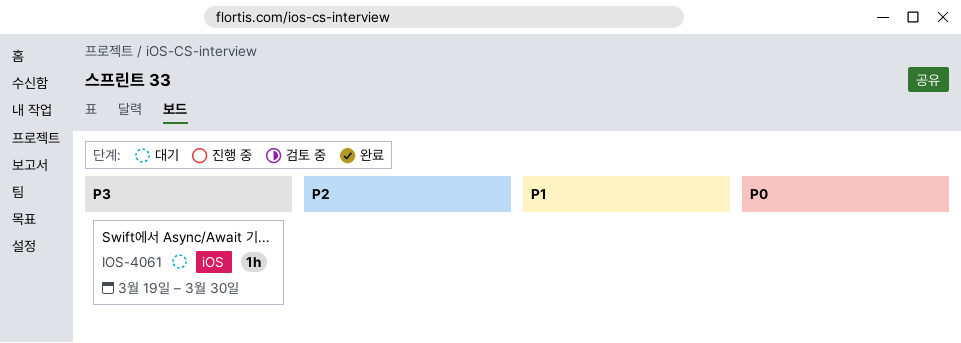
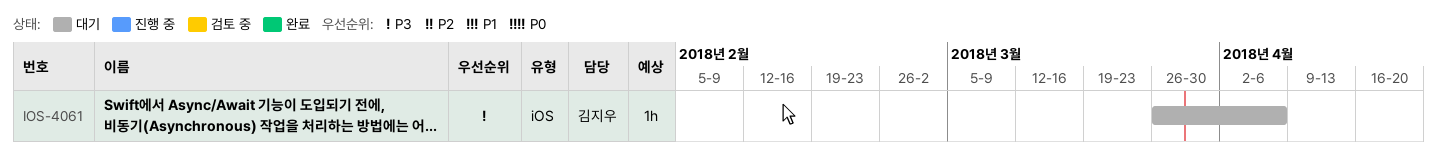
IOS-4061, start: Mar 19 -> Mar 26
IOS-4061, due: Mar 30 -> Apr 6

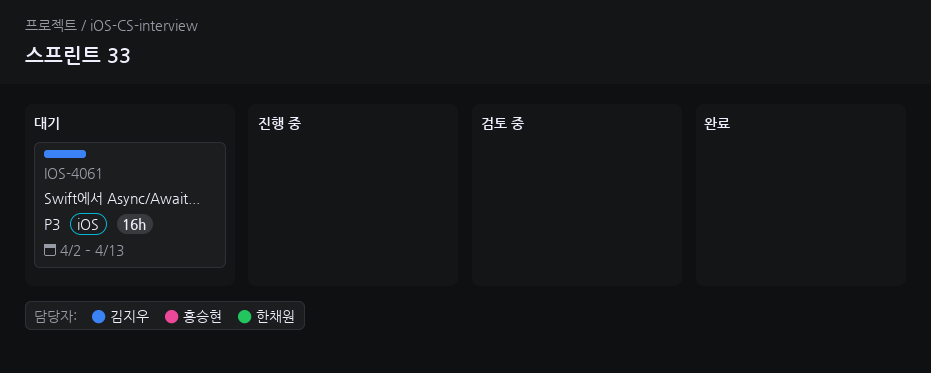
IOS-4061, estimate: 1h -> 16h
IOS-4061, start: Mar 26 -> Apr 2
IOS-4061, due: Apr 6 -> Apr 13

